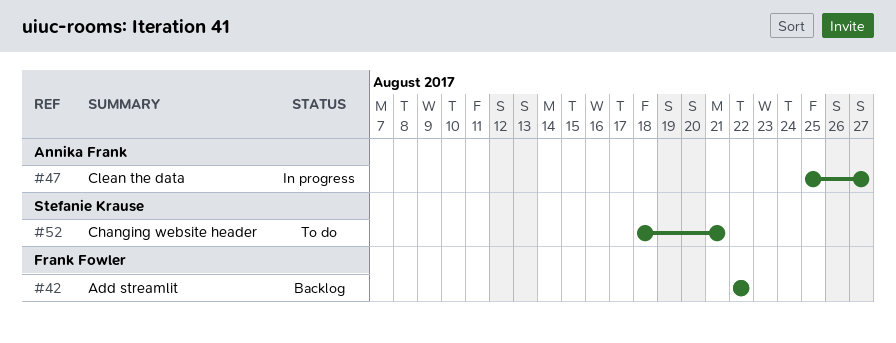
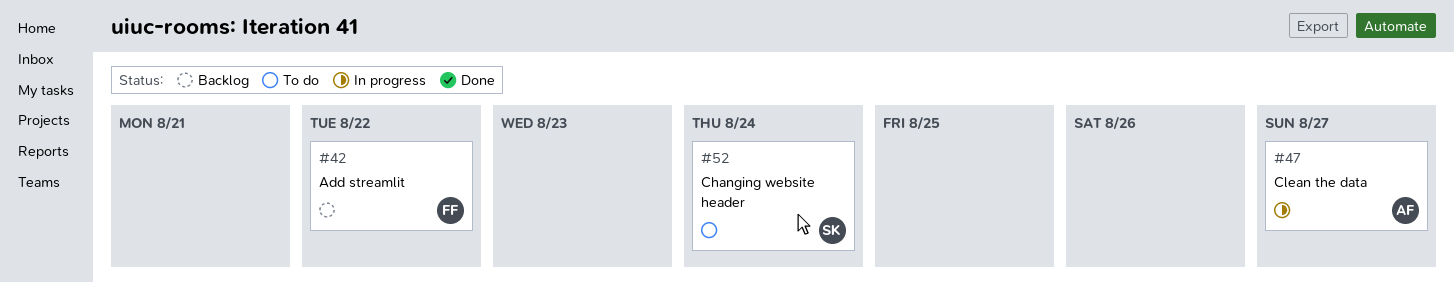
#52, due: Aug 21 -> Aug 24

